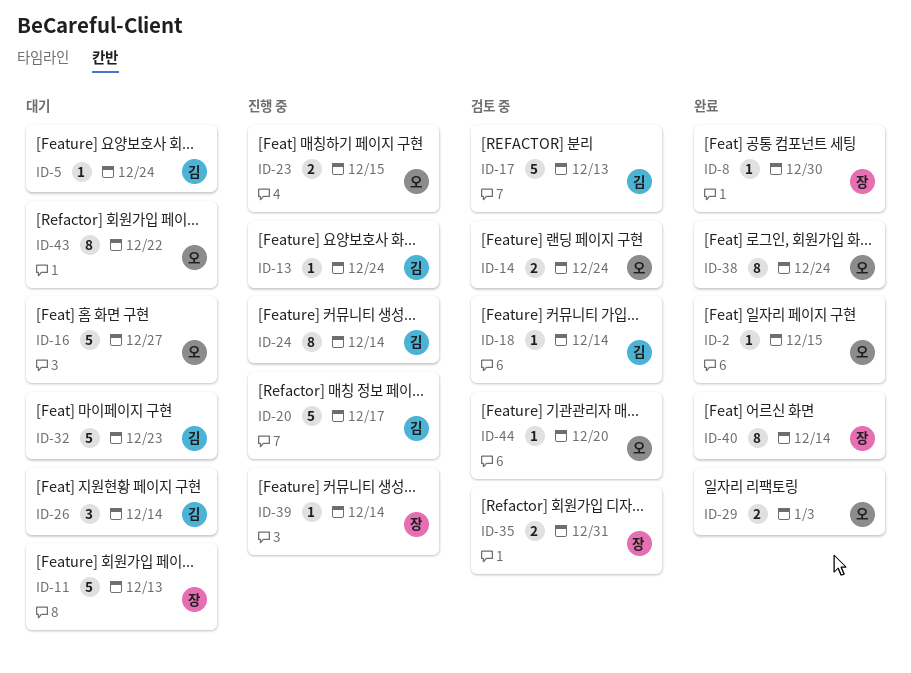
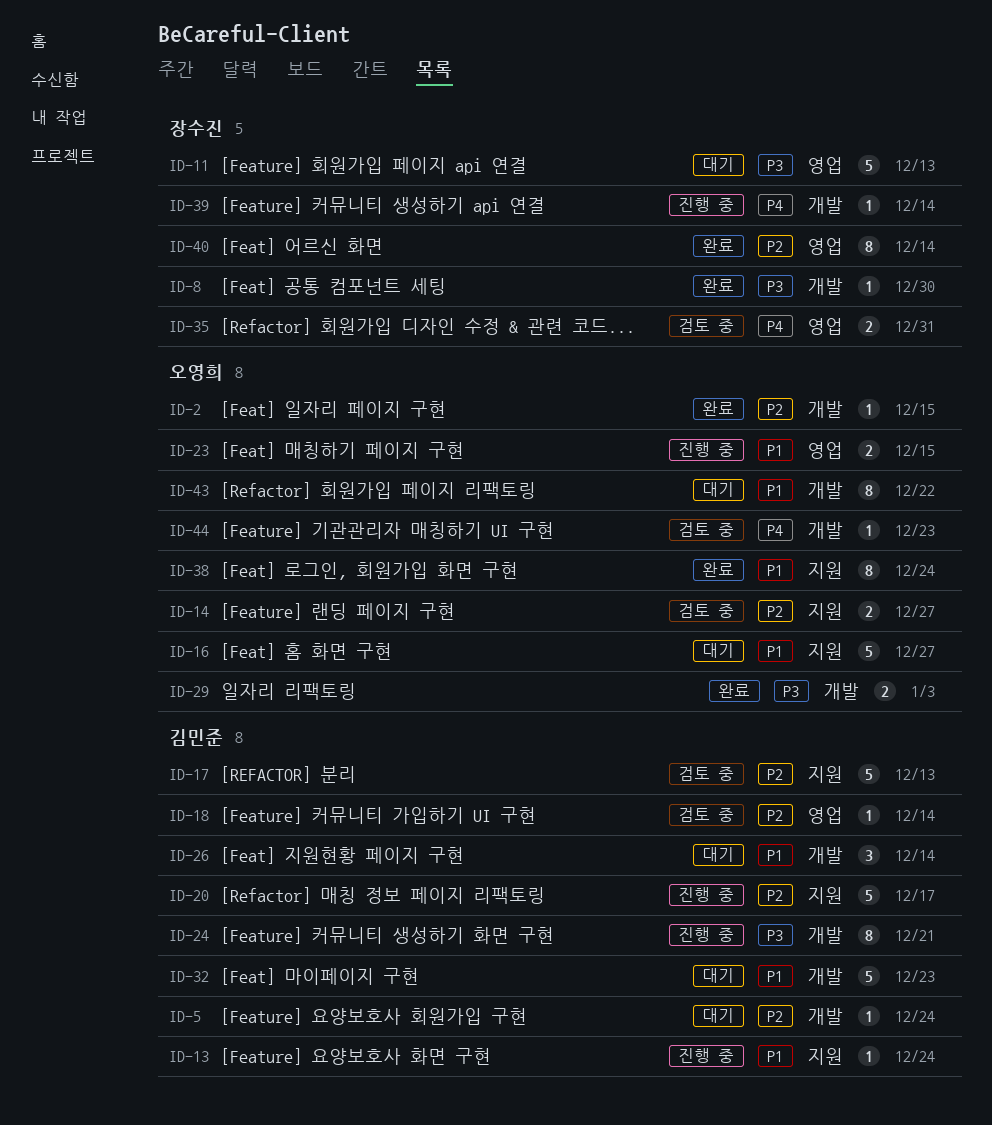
ID-14, due: Dec 24 -> Dec 27
ID-24, due: Dec 14 -> Dec 21
ID-44, due: Dec 20 -> Dec 23

